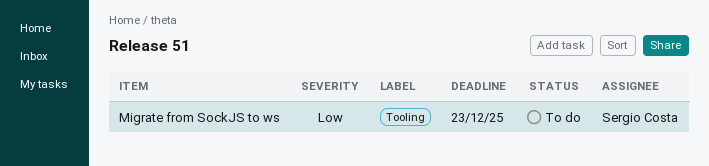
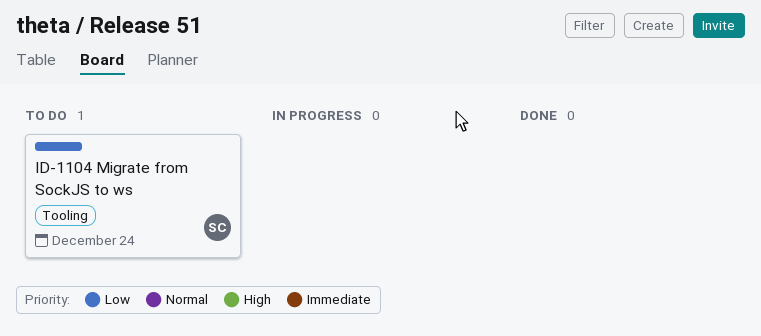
Migrate from SockJS to ws, due: Dec 23 -> Dec 24

